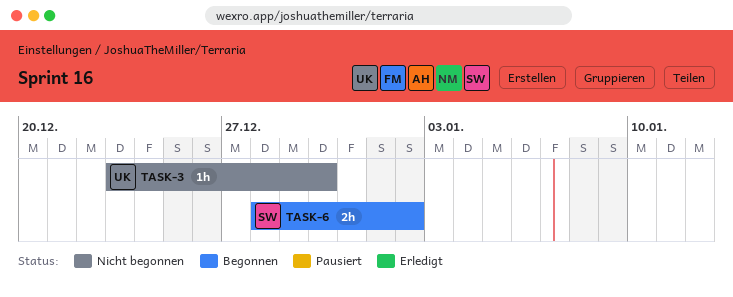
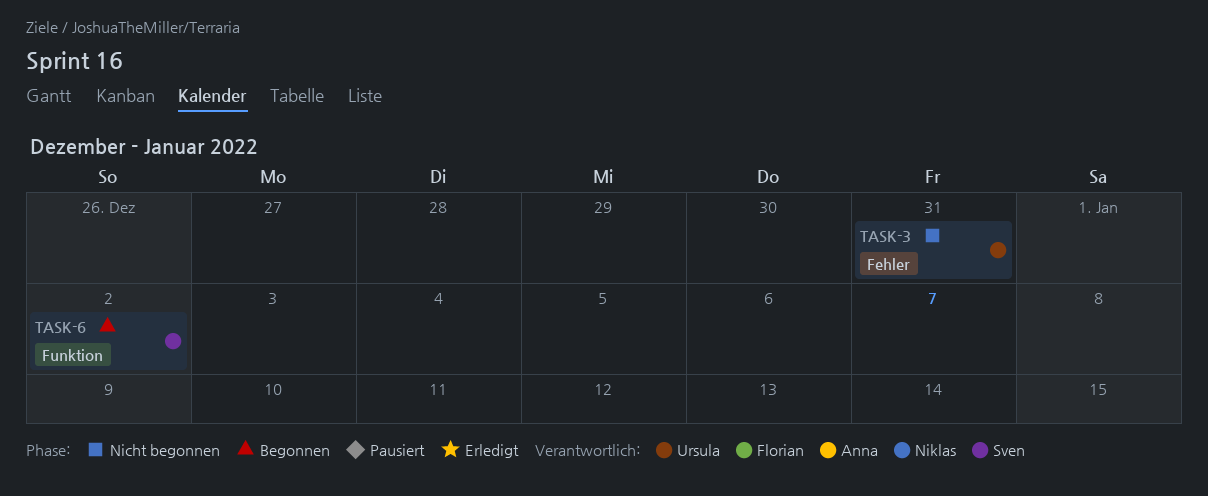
TASK-3, due: Dec 30 -> Dec 31

